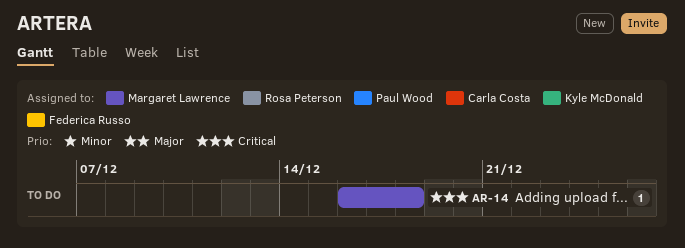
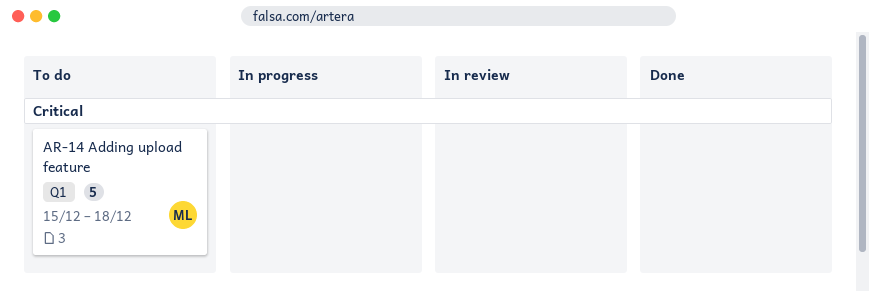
AR-14, estimate: 1 -> 5
AR-14, start: Dec 16 -> Dec 15

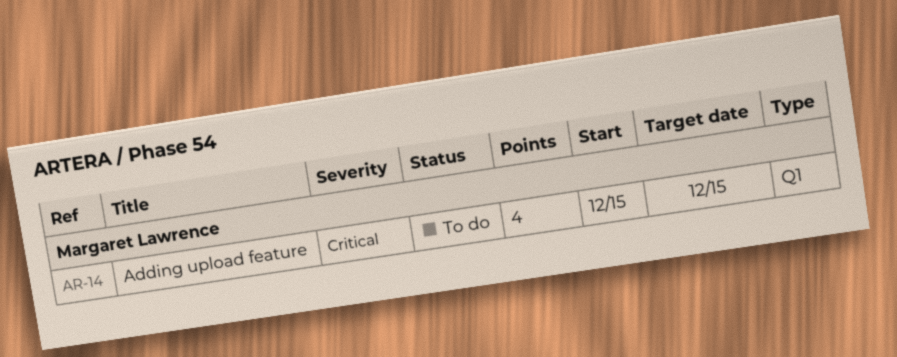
AR-14, estimate: 5 -> 4
AR-14, due: Dec 18 -> Dec 15

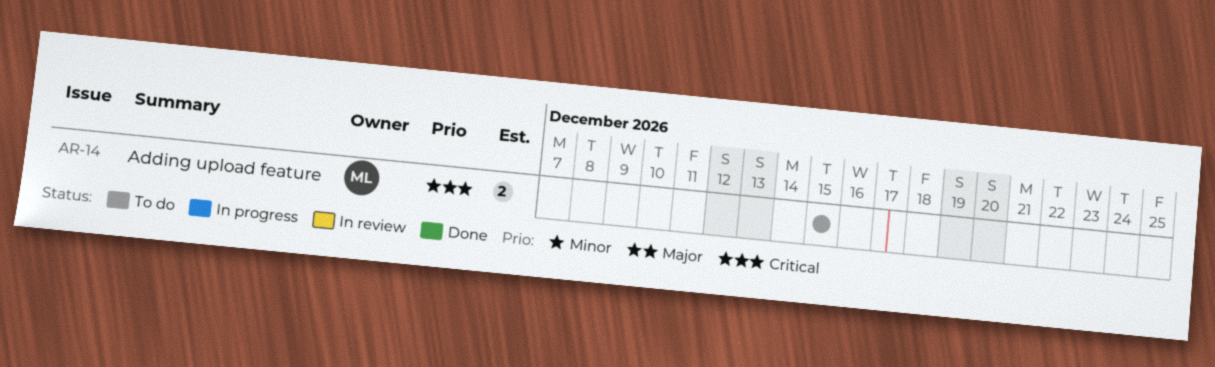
AR-14, estimate: 4 -> 2

